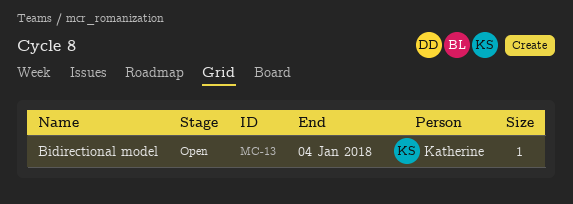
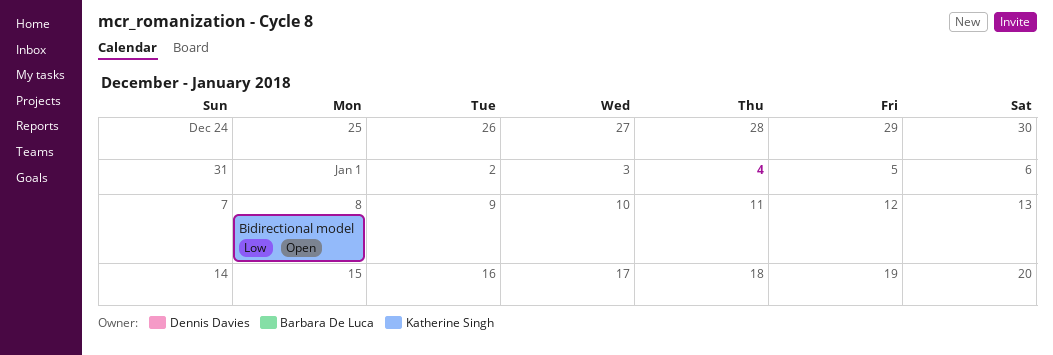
Bidirectional model, due: Jan 4 -> Jan 8

